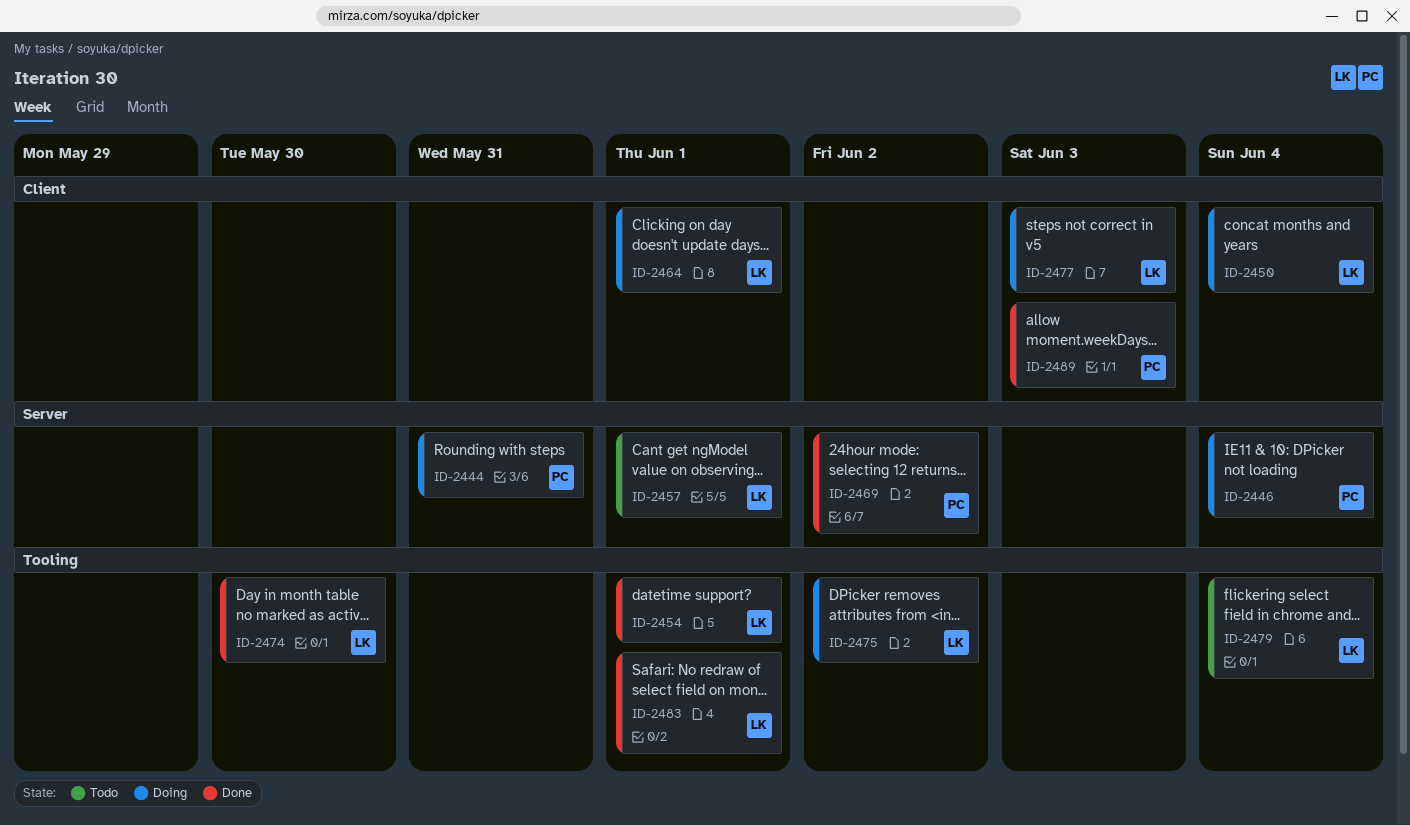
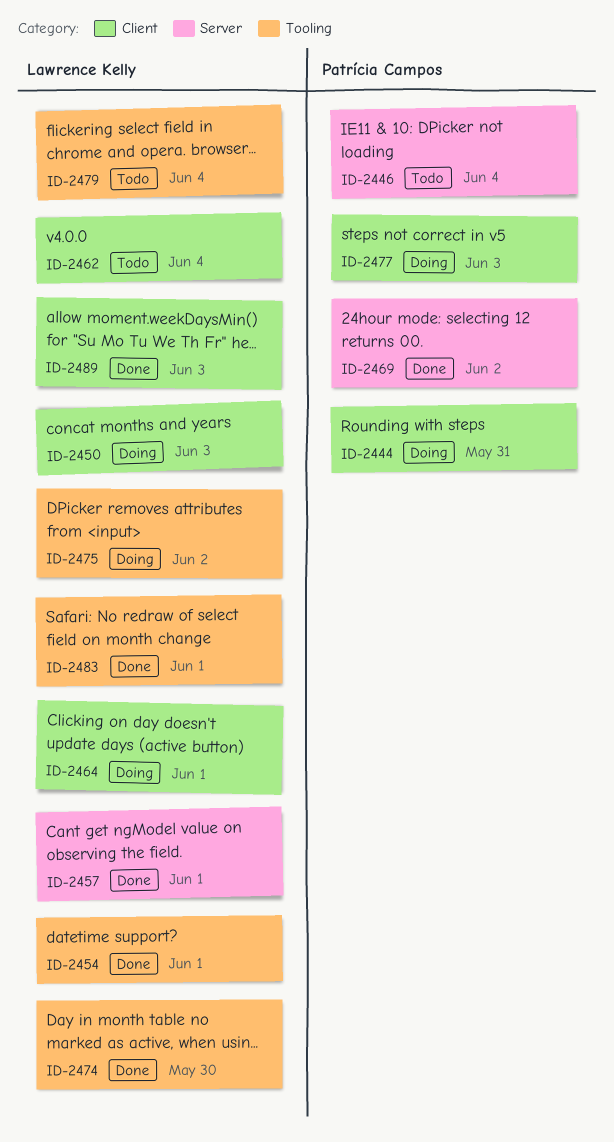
ID-2444, label: Server -> Client
ID-2446, status: Doing -> Todo
ID-2450, due: Jun 4 -> Jun 3
ID-2457, status: Todo -> Done
ID-2462: none -> present
ID-2477, owner: Lawrence Kelly -> Patrícia Campos
ID-2489, owner: Patrícia Campos -> Lawrence Kelly

